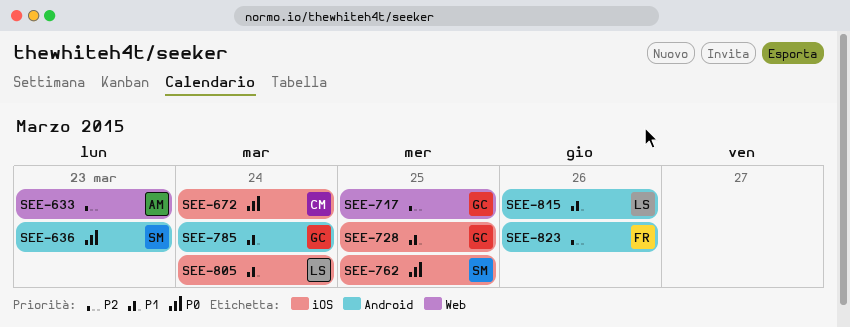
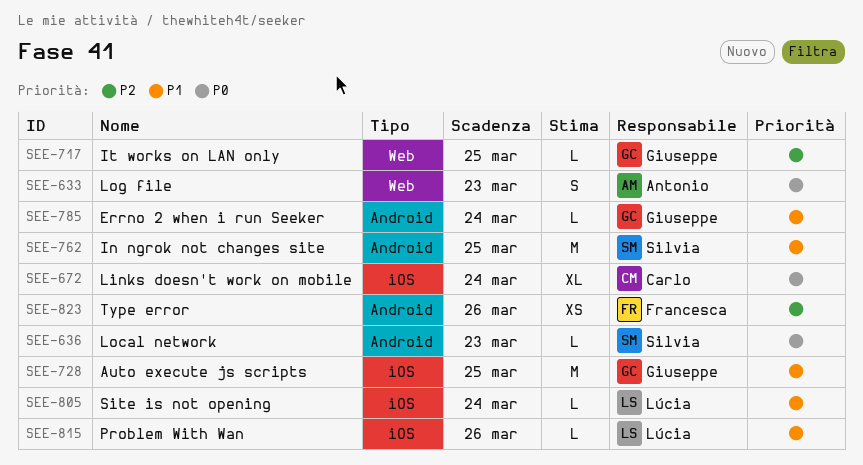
SEE-633, priority: P2 -> P0
SEE-762, priority: P0 -> P1
SEE-762, label: iOS -> Android
SEE-815, label: Android -> iOS

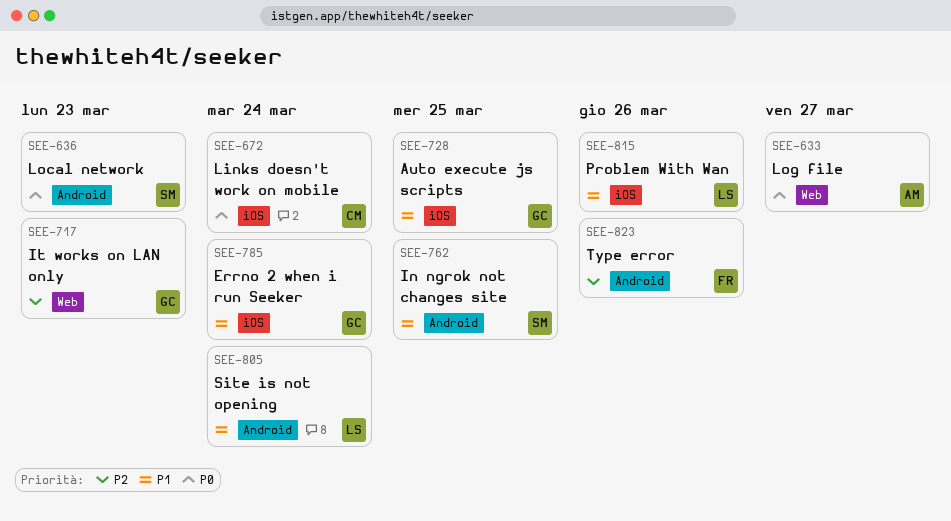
SEE-633, due: Mar 23 -> Mar 27
SEE-717, due: Mar 25 -> Mar 23
SEE-785, label: Android -> iOS
SEE-805, label: iOS -> Android

